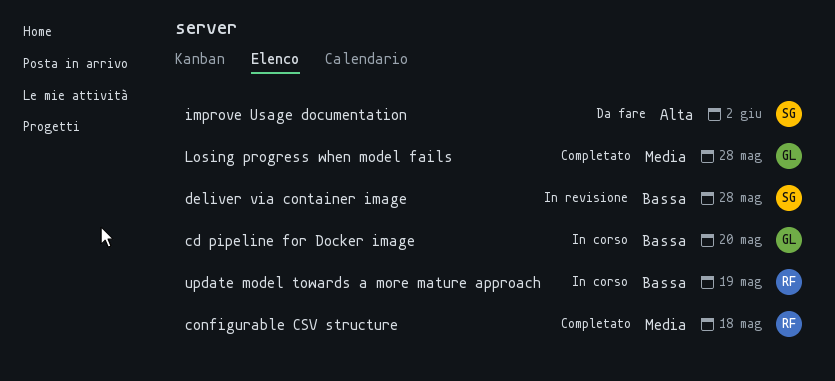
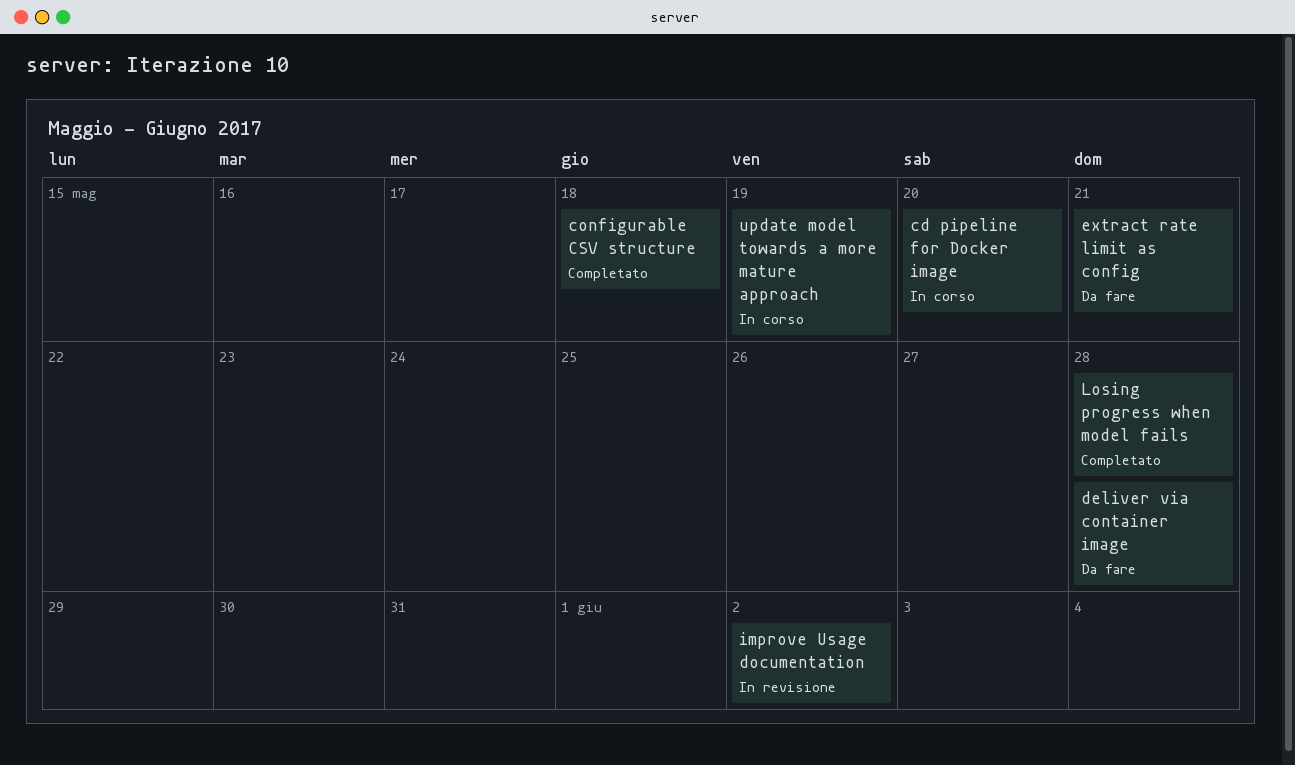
deliver via container image, status: In revisione -> Da fare
extract rate limit as config: none -> present
improve Usage documentation, status: Da fare -> In revisione

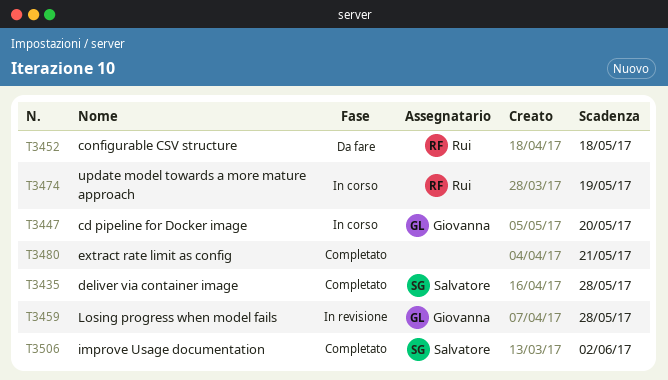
configurable CSV structure, status: Completato -> Da fare
deliver via container image, status: Da fare -> Completato
extract rate limit as config, status: Da fare -> Completato
improve Usage documentation, status: In revisione -> Completato
Losing progress when model fails, status: Completato -> In revisione

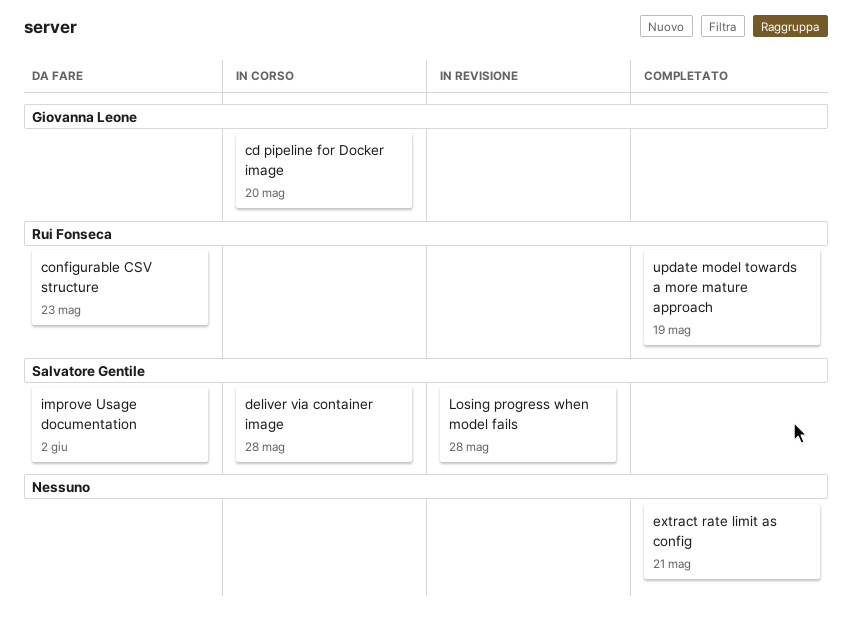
configurable CSV structure, due: May 18 -> May 23
deliver via container image, status: Completato -> In corso
improve Usage documentation, status: Completato -> Da fare
Losing progress when model fails, owner: Giovanna Leone -> Salvatore Gentile
update model towards a more mature approach, status: In corso -> Completato

